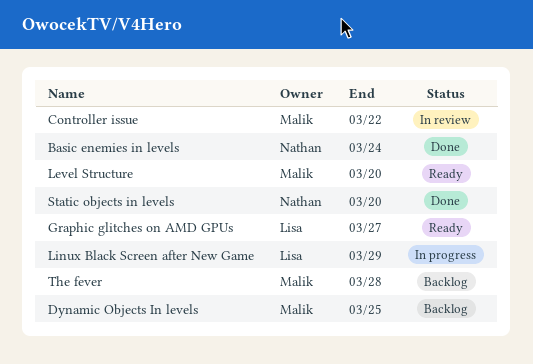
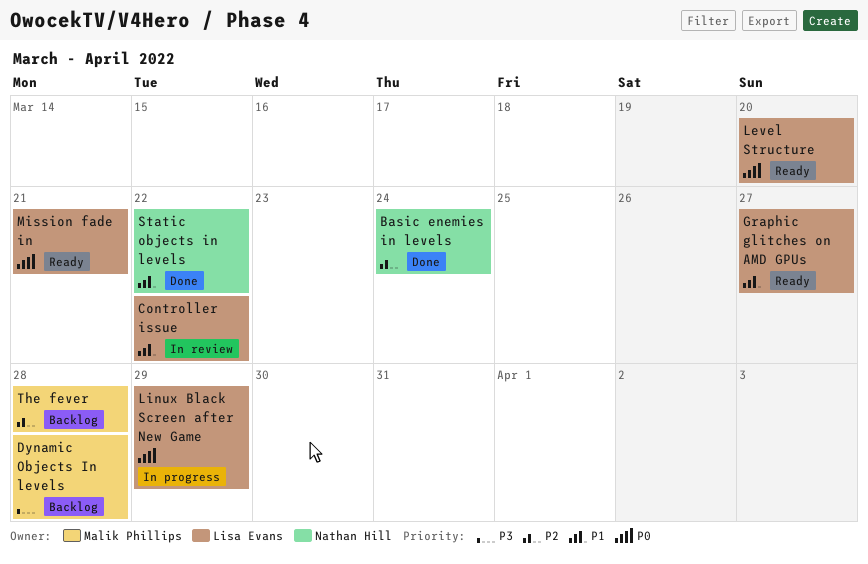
Controller issue, owner: Malik Phillips -> Lisa Evans
Dynamic Objects In levels, due: Mar 25 -> Mar 28
Level Structure, owner: Malik Phillips -> Lisa Evans
Mission fade in: none -> present
Static objects in levels, due: Mar 20 -> Mar 22

